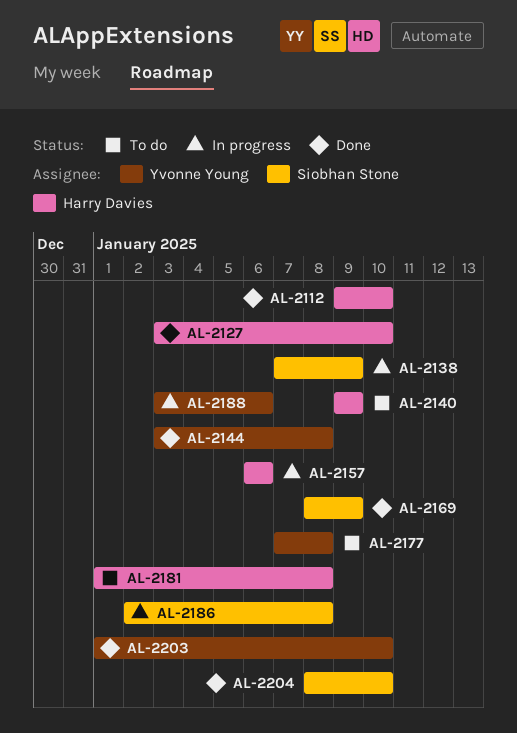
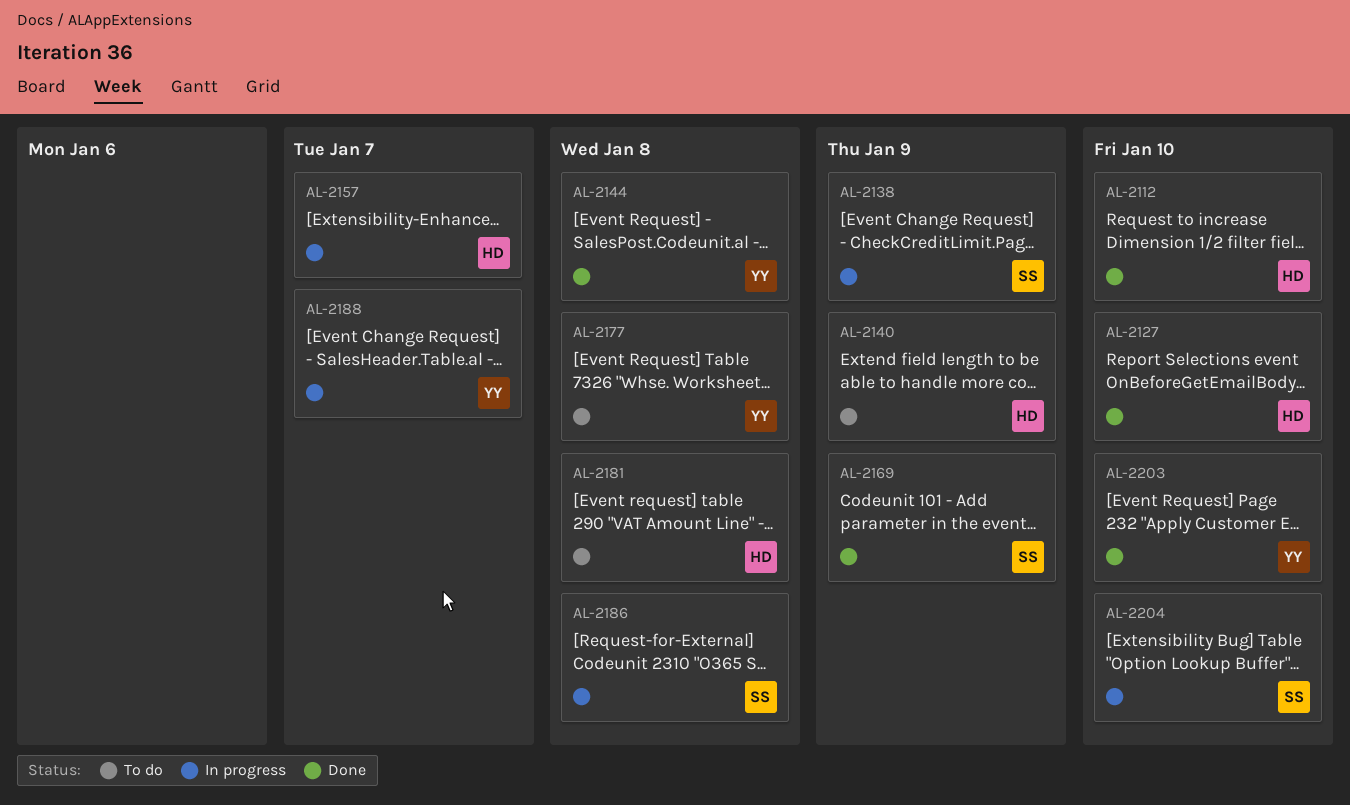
AL-2157, due: Jan 6 -> Jan 7
AL-2188, due: Jan 6 -> Jan 7
AL-2204, status: Done -> In progress

